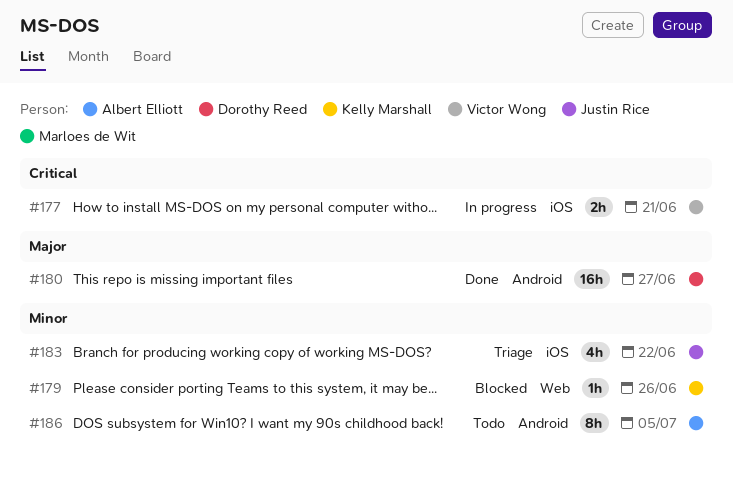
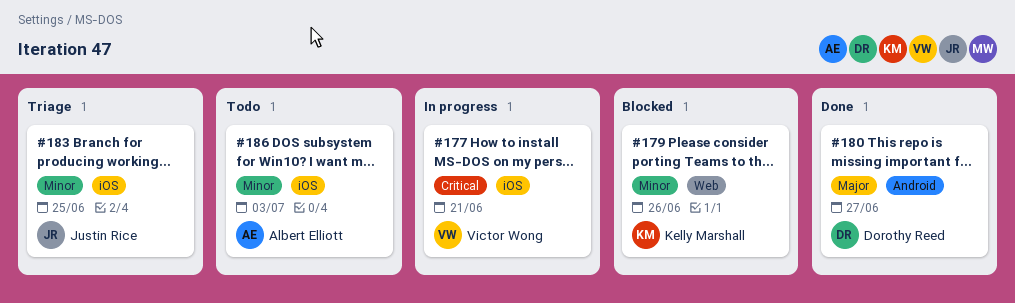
#183, due: Jun 22 -> Jun 25
#186, label: Android -> iOS
#186, due: Jul 5 -> Jul 3

